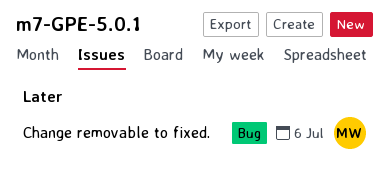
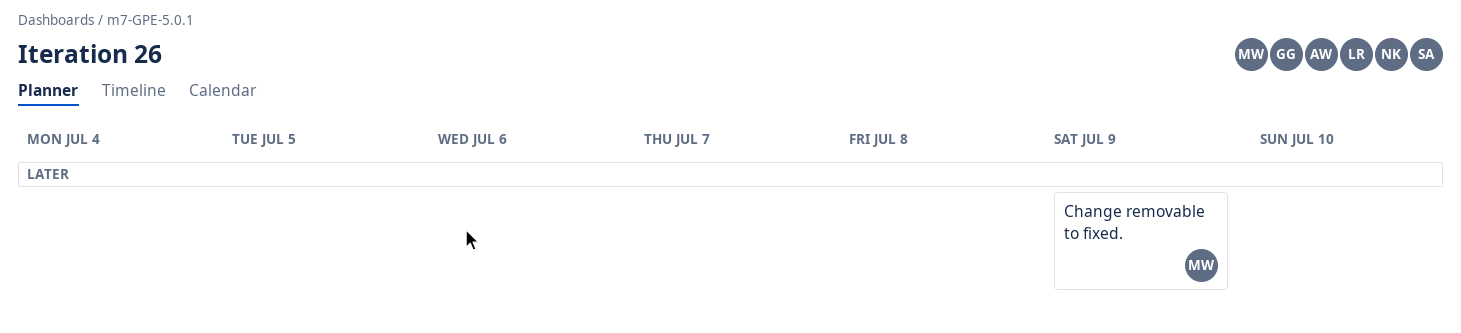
Change removable to fixed., due: Jul 6 -> Jul 9

